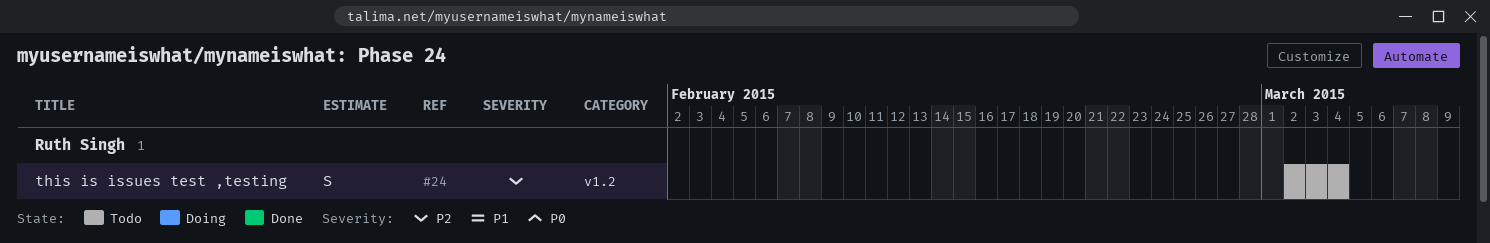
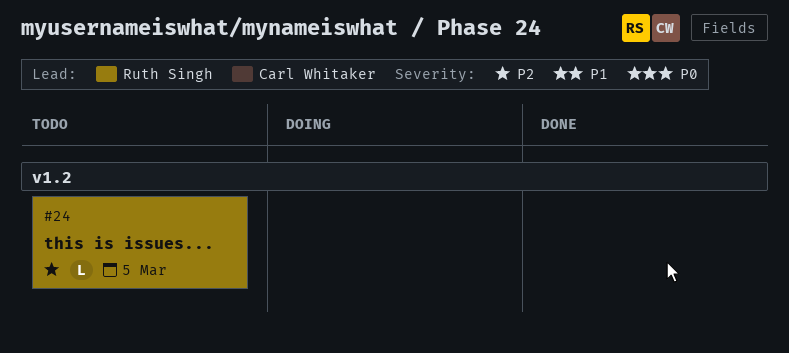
#24, estimate: S -> L
#24, due: Mar 4 -> Mar 5

